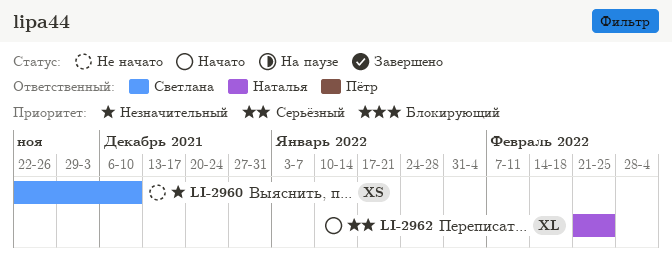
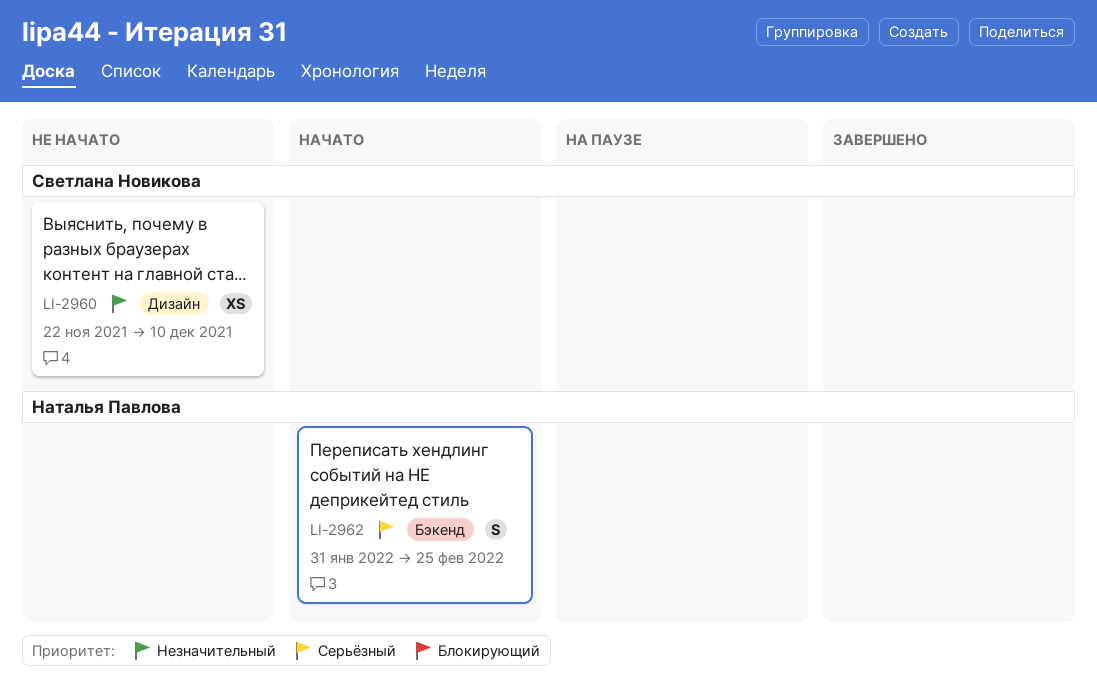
LI-2962, estimate: XL -> S
LI-2962, start: Feb 21 -> Jan 31

